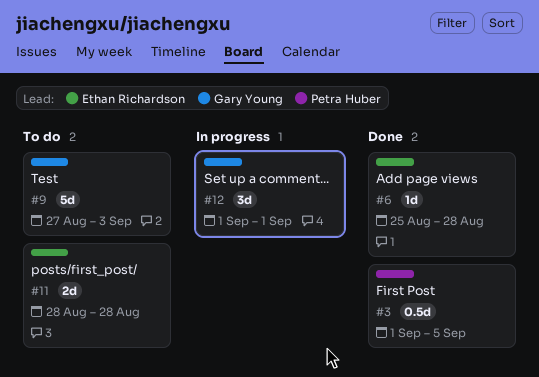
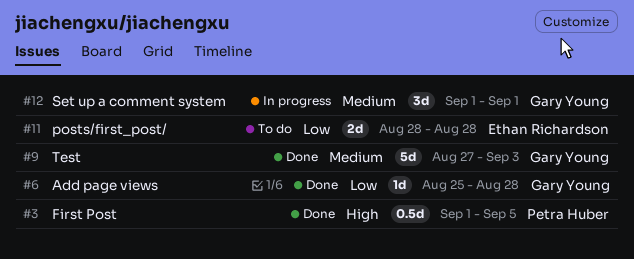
#6, owner: Ethan Richardson -> Gary Young
#9, status: To do -> Done

